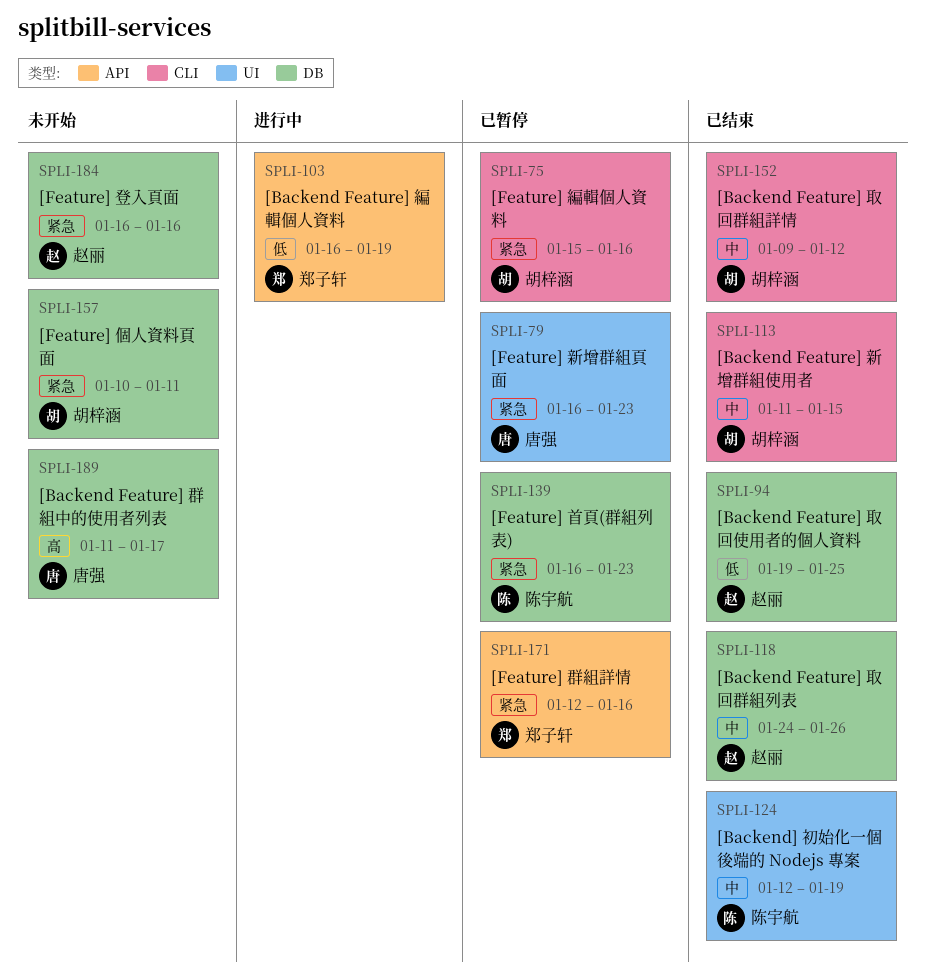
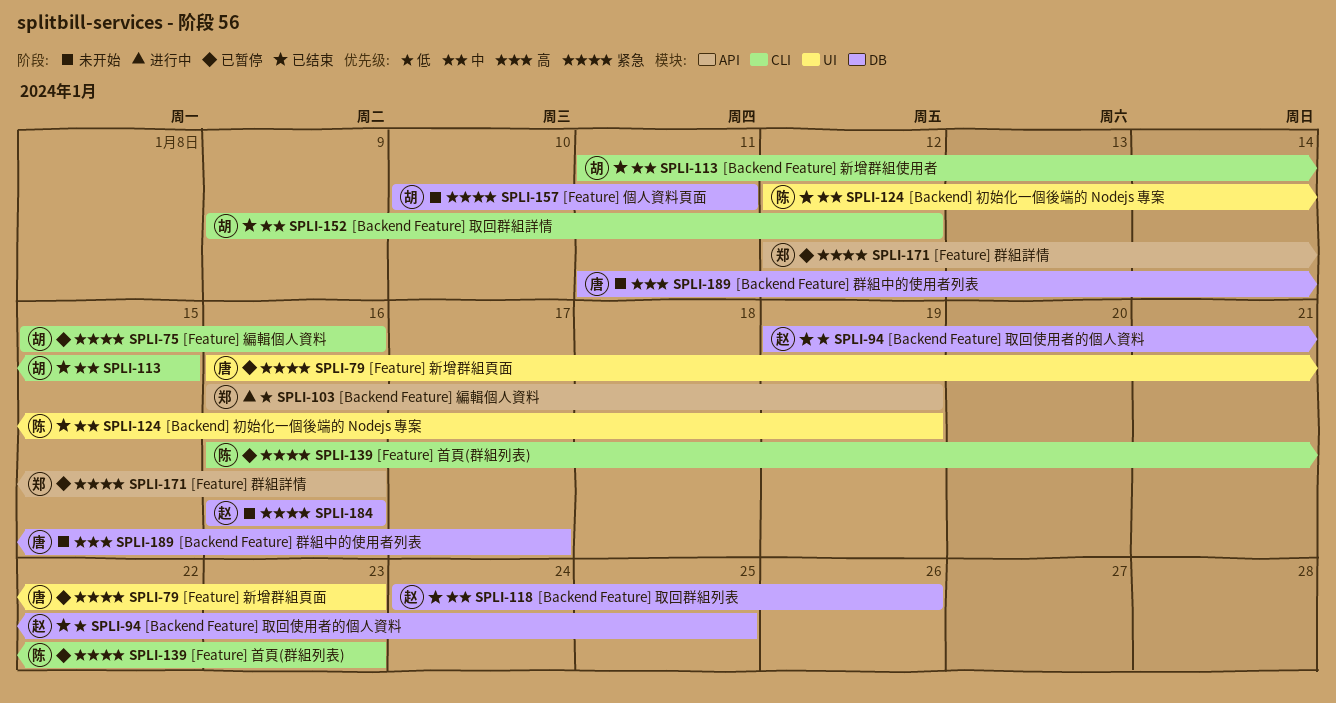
SPLI-139, label: DB -> CLI

